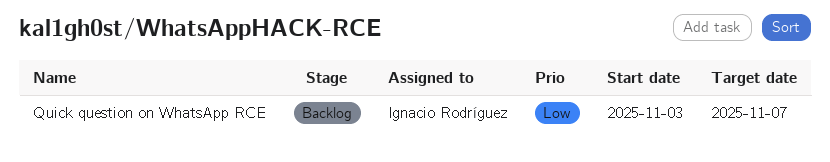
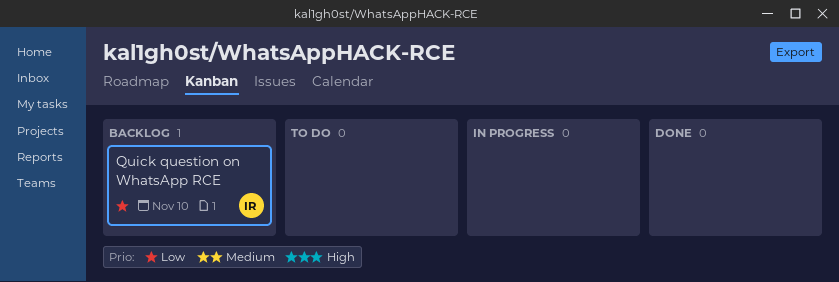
Quick question on WhatsApp RCE, due: Nov 7 -> Nov 10

